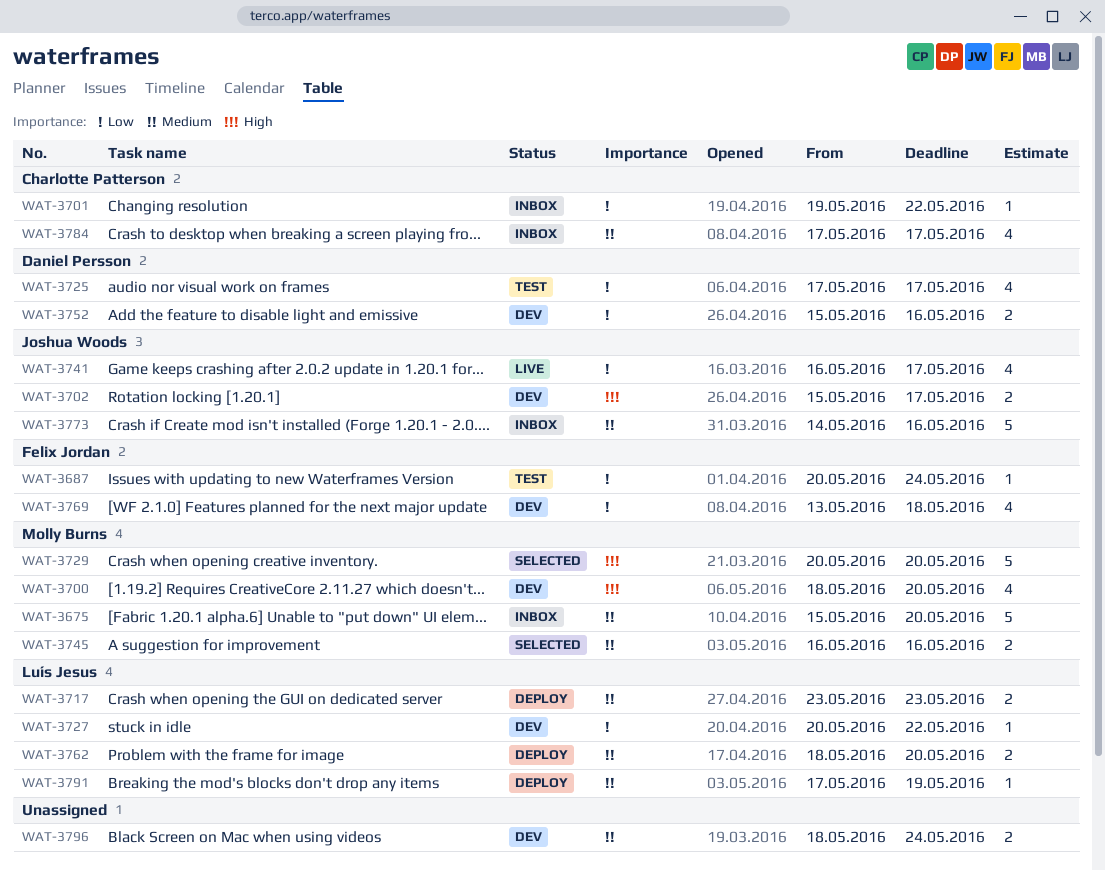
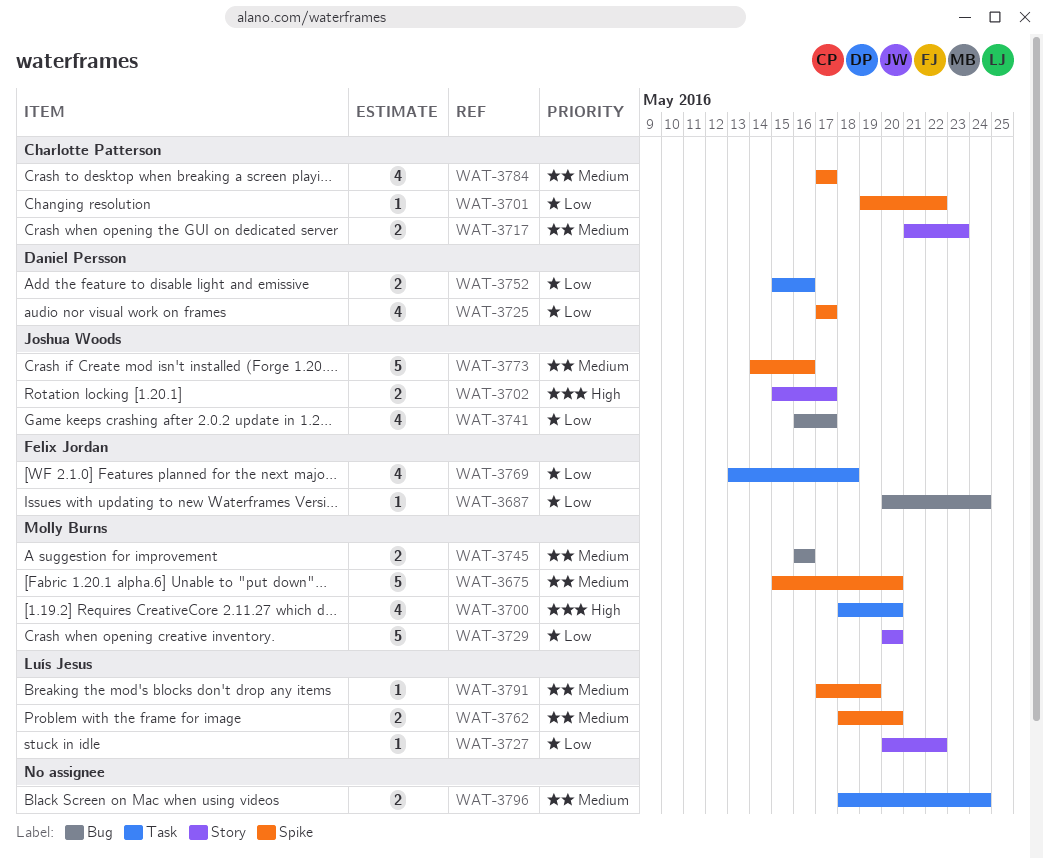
WAT-3717, owner: Luís Jesus -> Charlotte Patterson
WAT-3717, start: May 23 -> May 21
WAT-3729, priority: High -> Low

